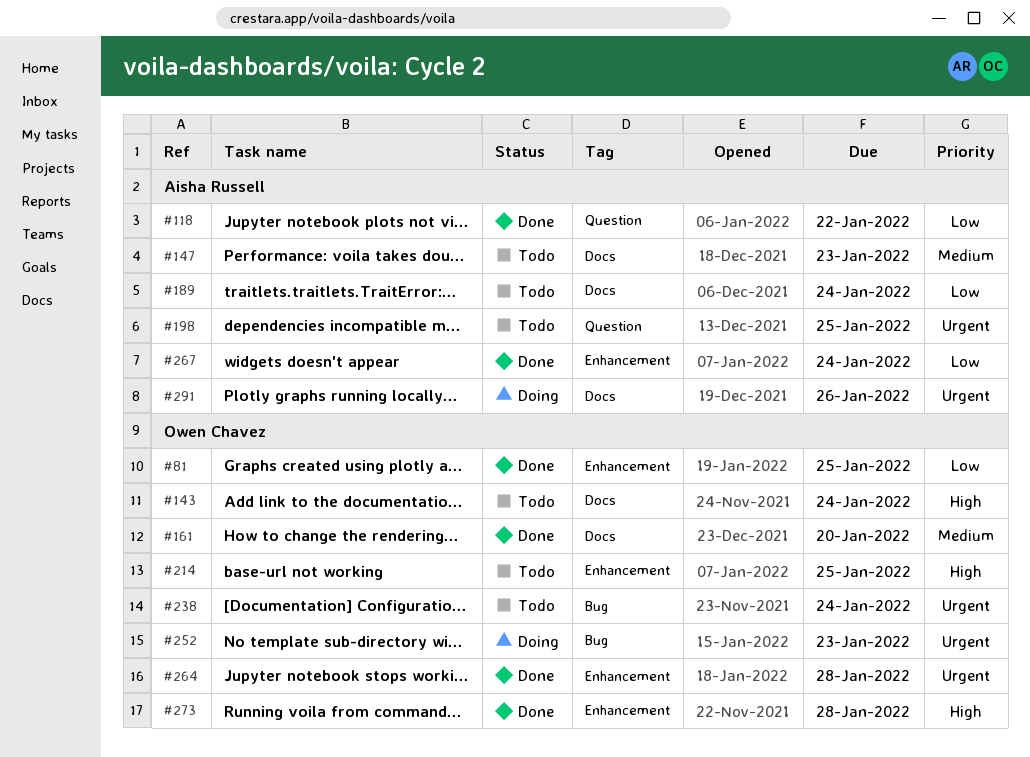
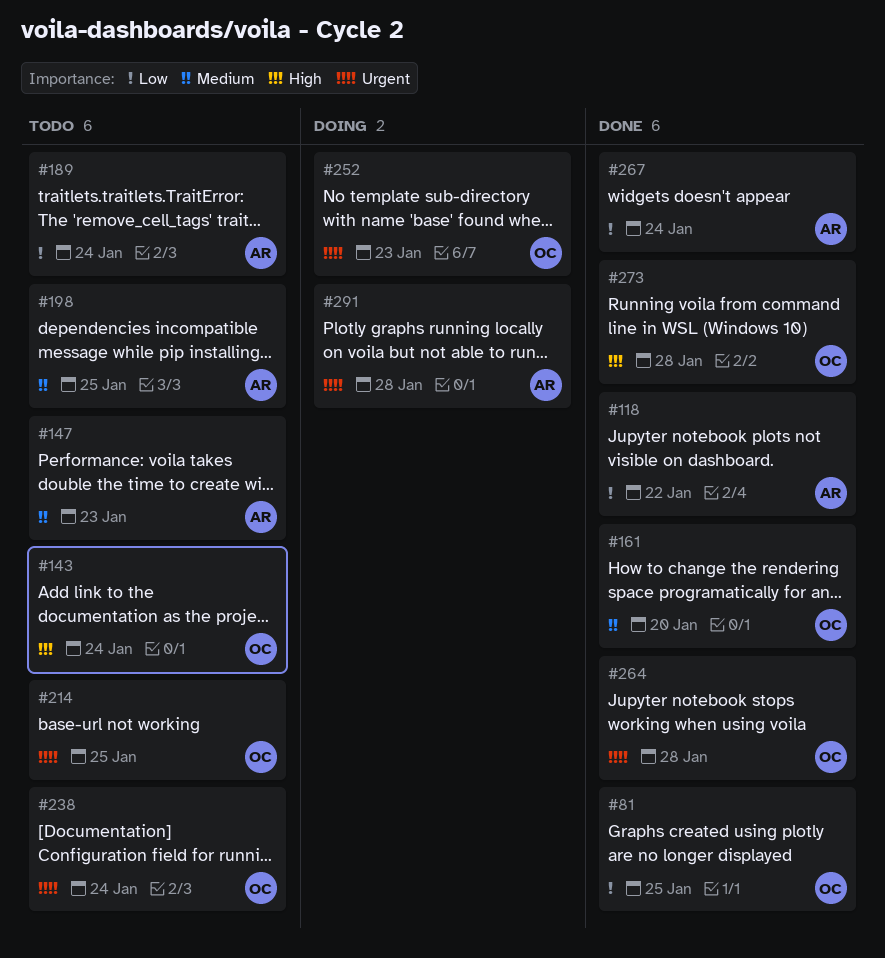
#198, priority: Urgent -> Medium
#214, priority: High -> Urgent
#291, due: Jan 26 -> Jan 28

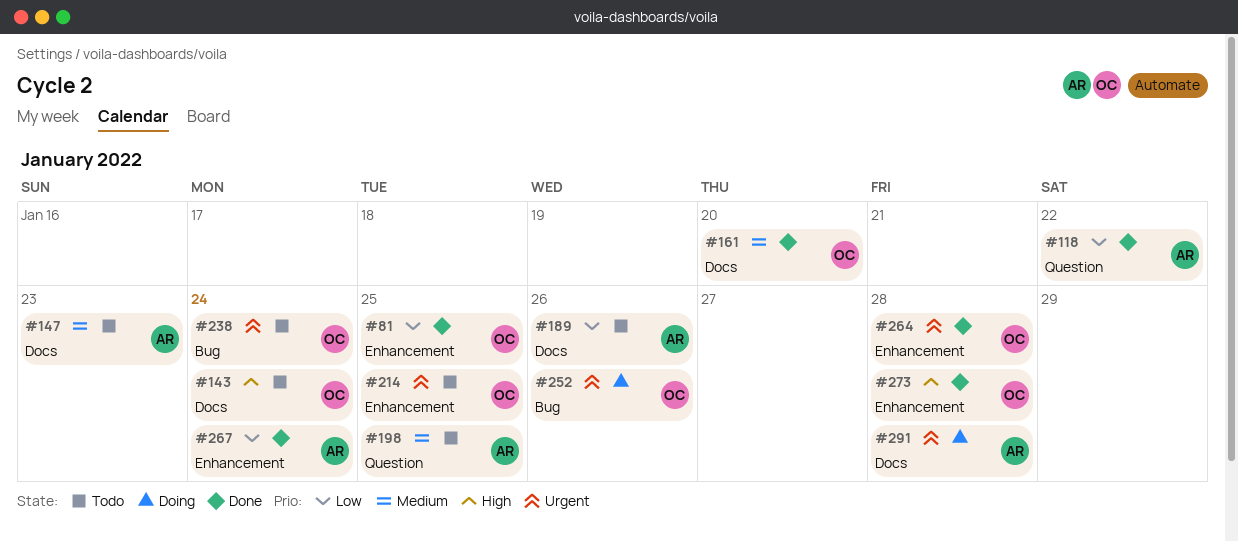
#189, due: Jan 24 -> Jan 26
#252, due: Jan 23 -> Jan 26

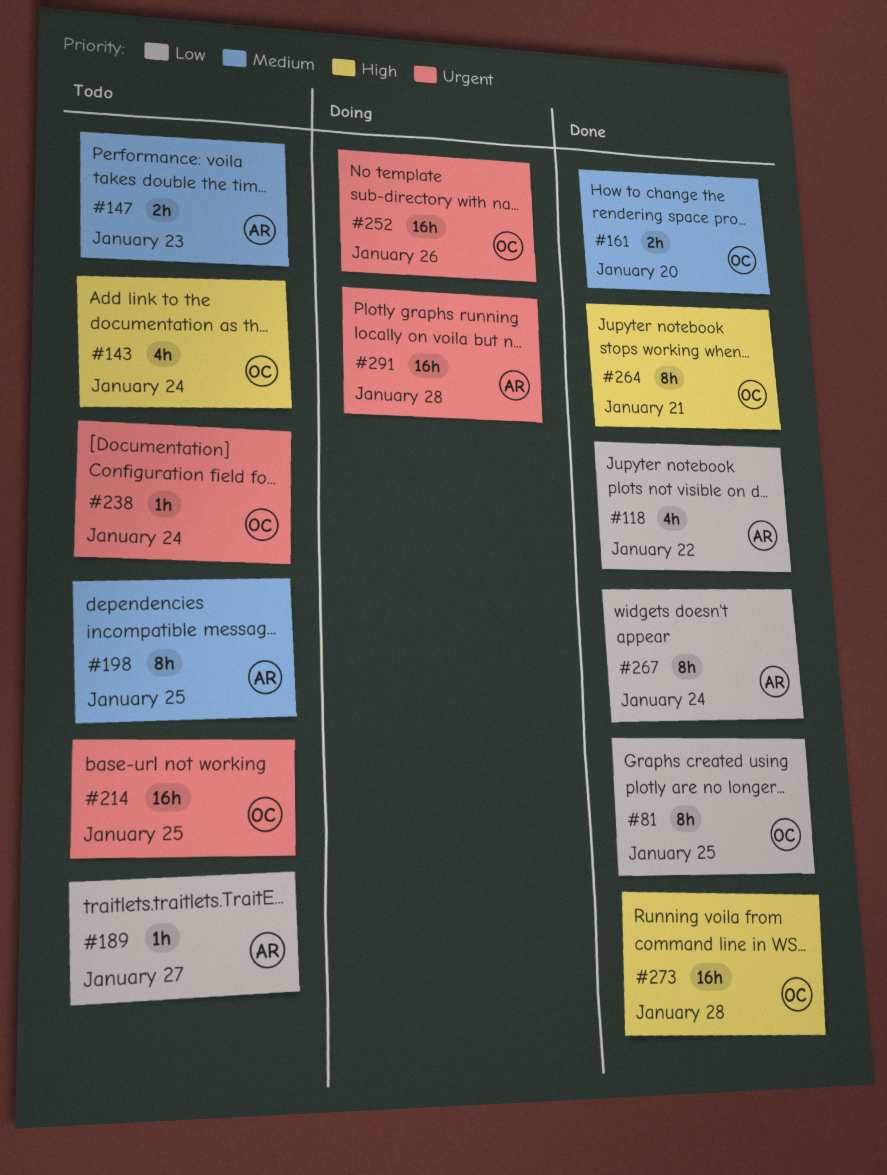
#189, due: Jan 26 -> Jan 27
#264, priority: Urgent -> High
#264, due: Jan 28 -> Jan 21

